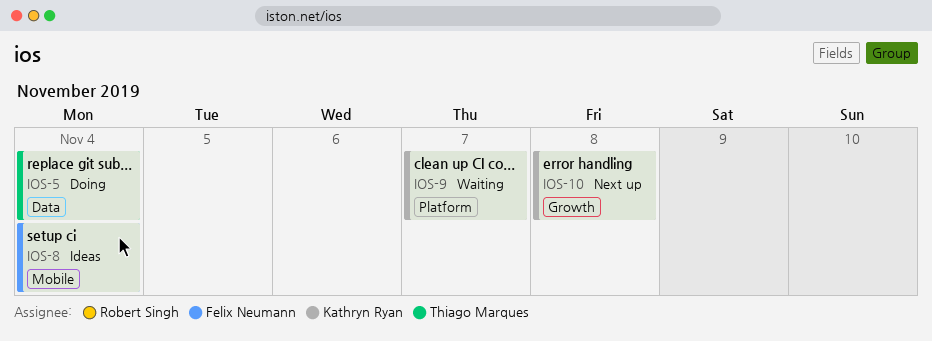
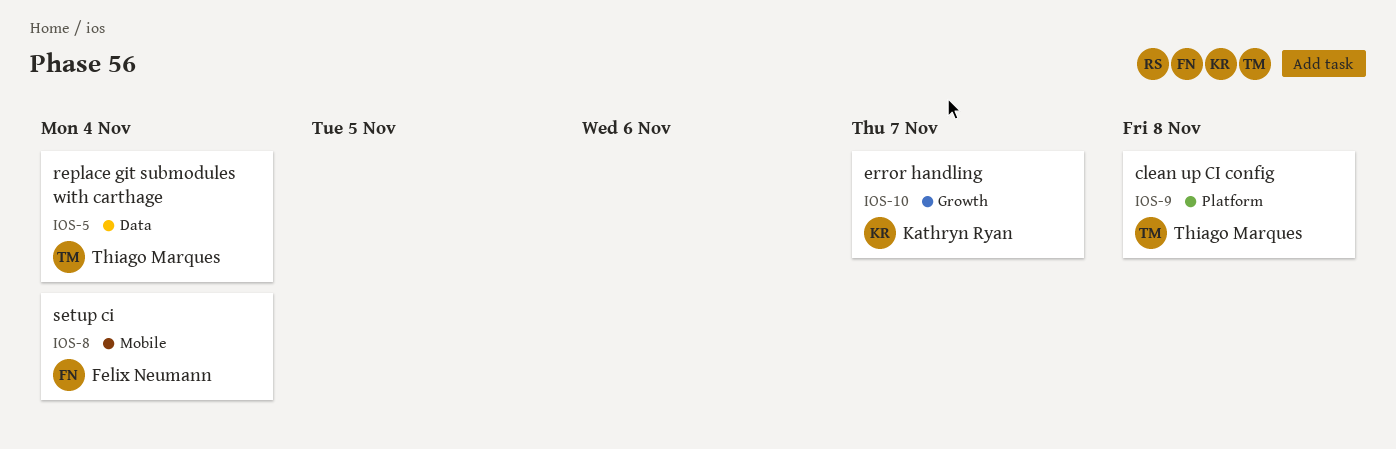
IOS-9, owner: Kathryn Ryan -> Thiago Marques
IOS-9, due: Nov 7 -> Nov 8
IOS-10, due: Nov 8 -> Nov 7

